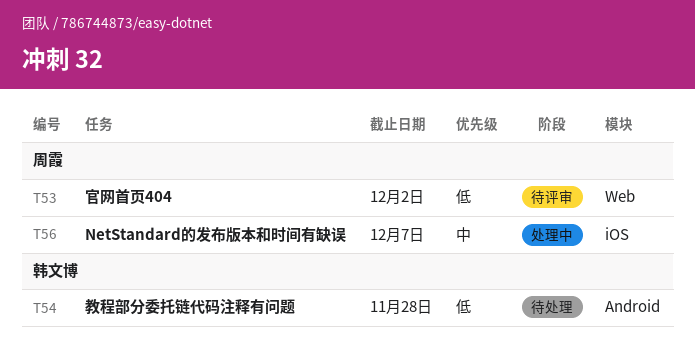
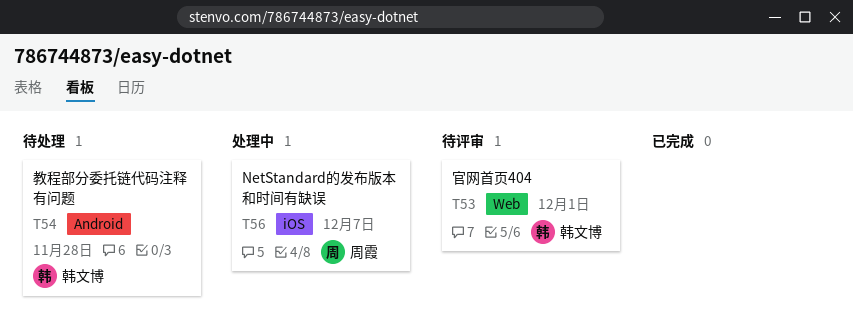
T53, owner: 周霞 -> 韩文博
T53, due: Dec 2 -> Dec 1

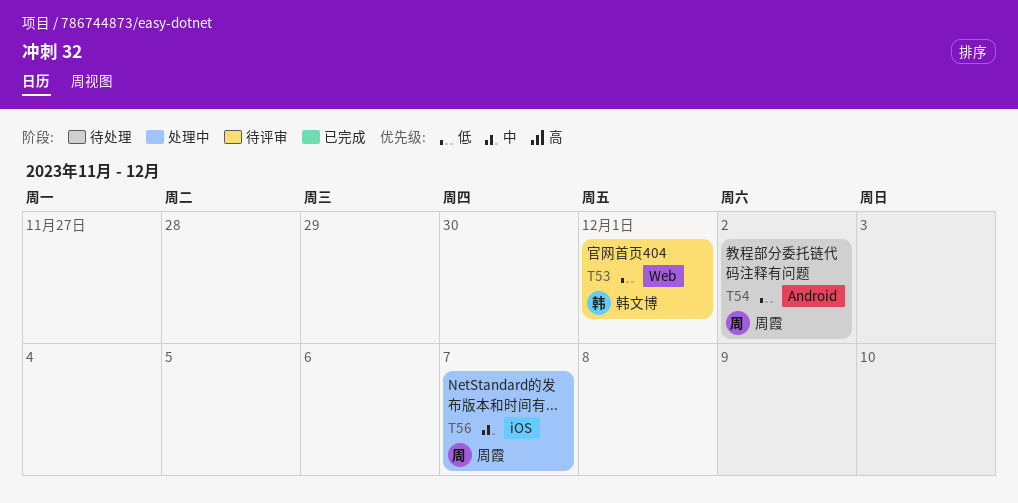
T54, owner: 韩文博 -> 周霞
T54, due: Nov 28 -> Dec 2

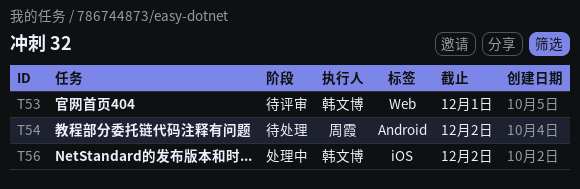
T56, owner: 周霞 -> 韩文博
T56, due: Dec 7 -> Dec 2

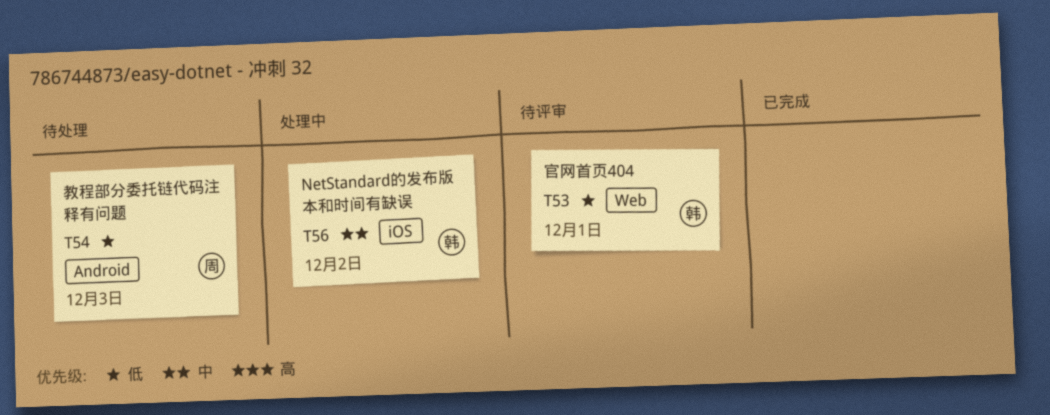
T54, due: Dec 2 -> Dec 3

